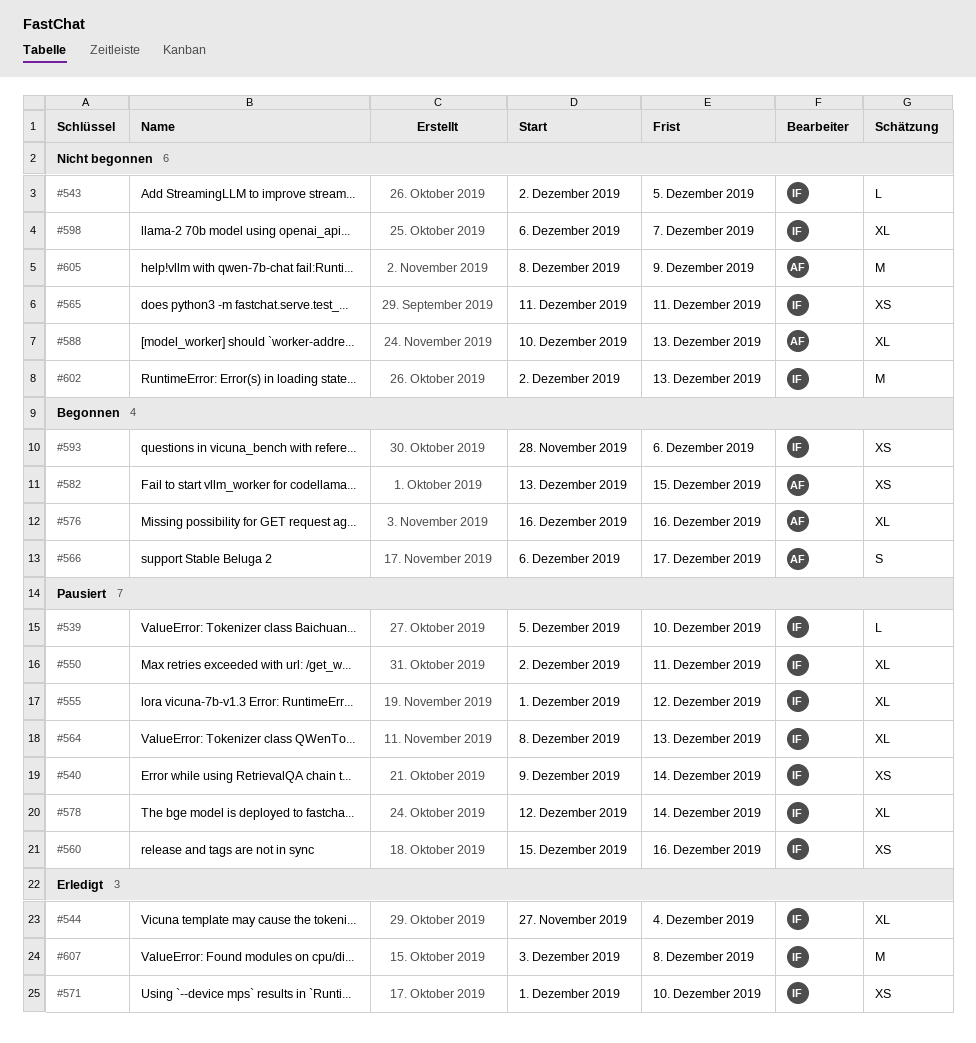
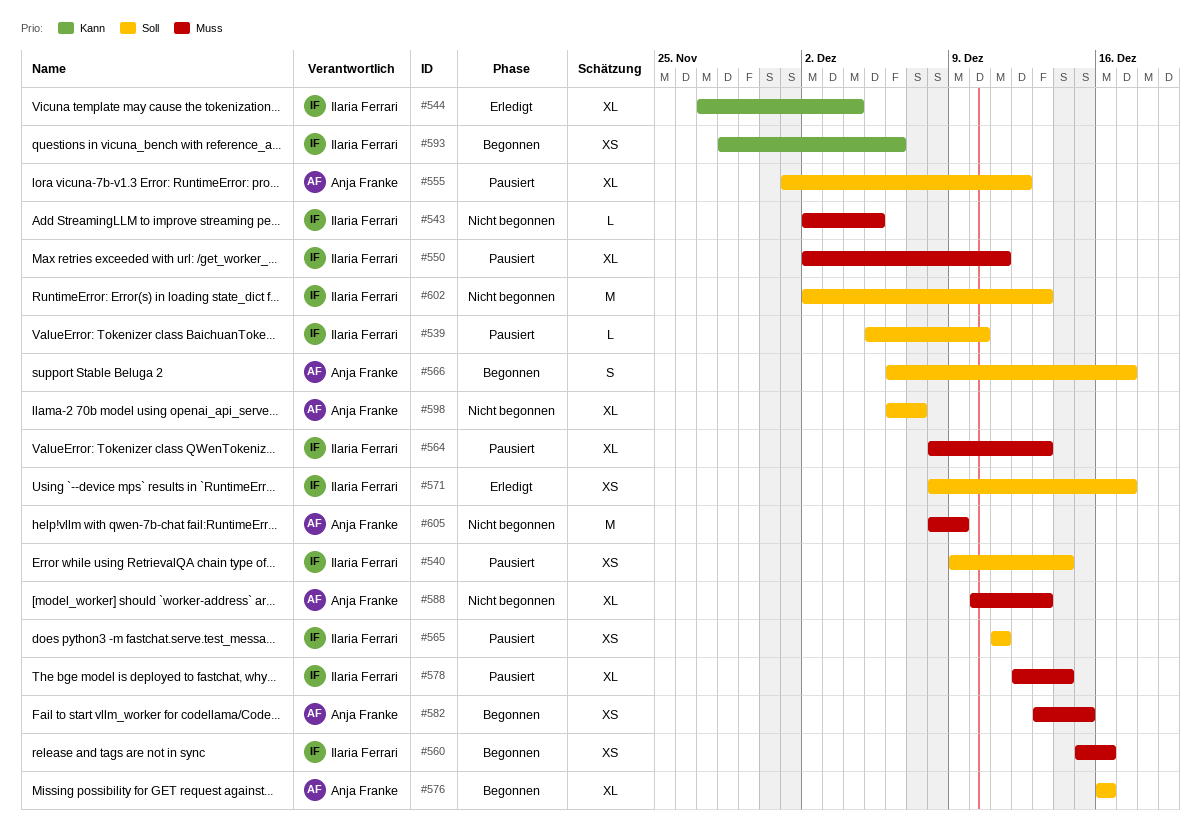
#555, owner: Ilaria Ferrari -> Anja Franke
#560, status: Pausiert -> Begonnen
#565, status: Nicht begonnen -> Pausiert
#571, start: Dec 1 -> Dec 8
#571, due: Dec 10 -> Dec 17
#598, owner: Ilaria Ferrari -> Anja Franke
#607: present -> none

